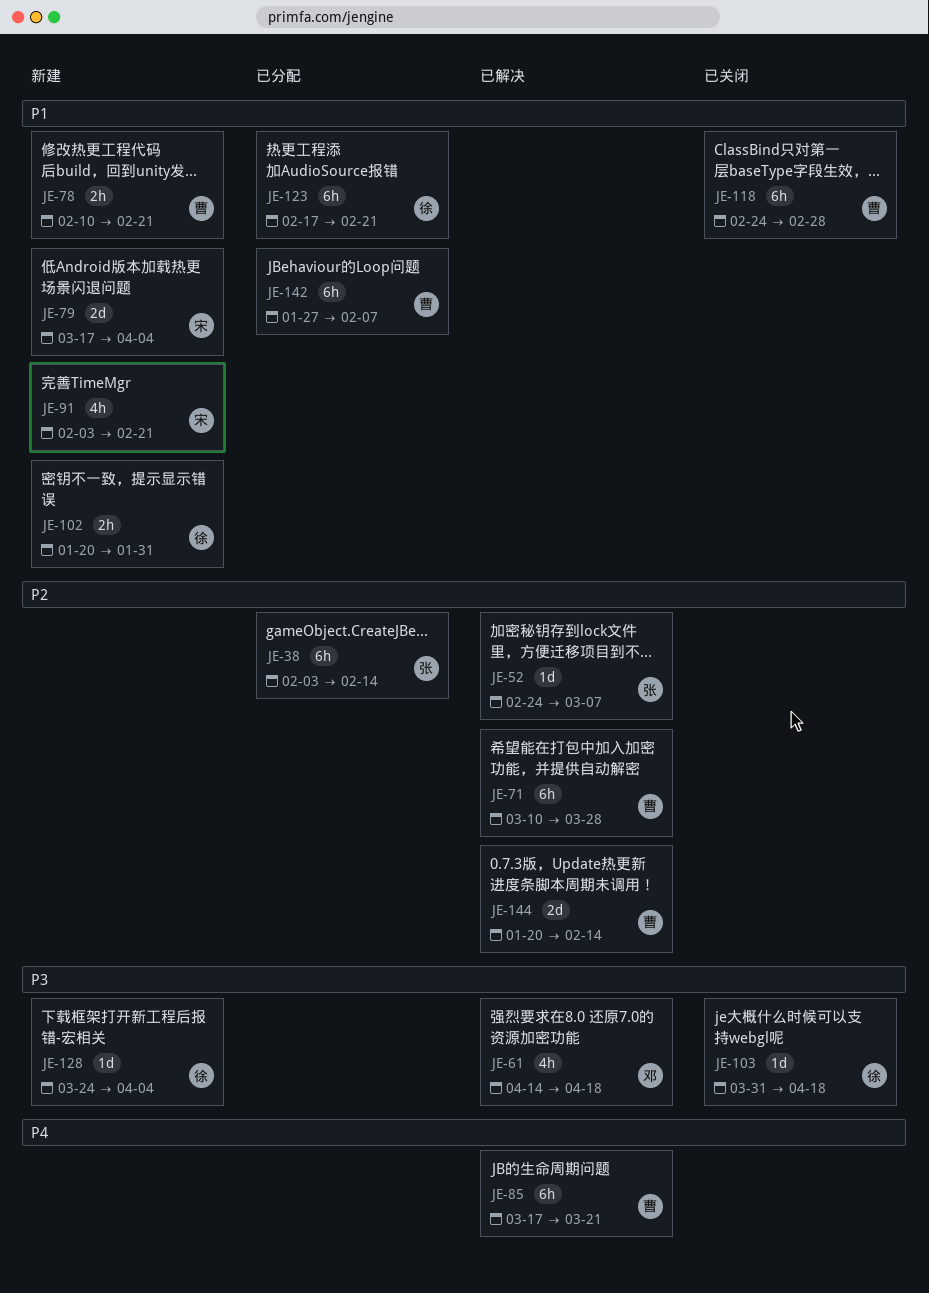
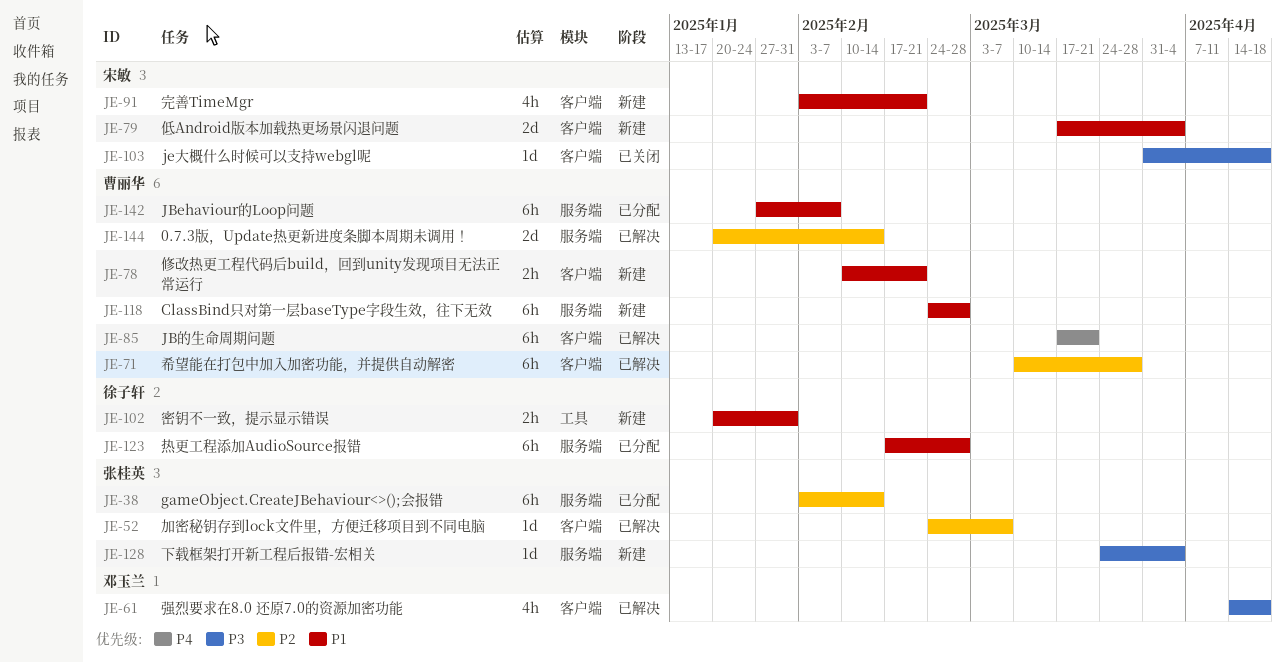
JE-103, owner: 徐子轩 -> 宋敏
JE-118, status: 已关闭 -> 新建
JE-123, due: Feb 21 -> Feb 28
JE-128, owner: 徐子轩 -> 张桂英

